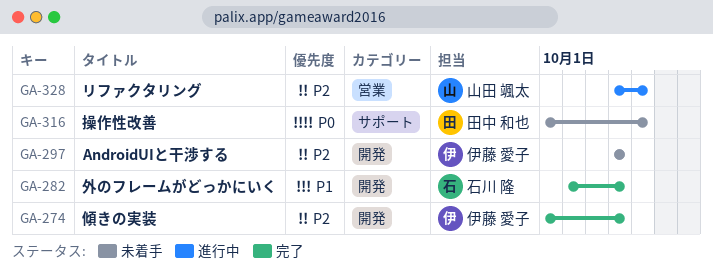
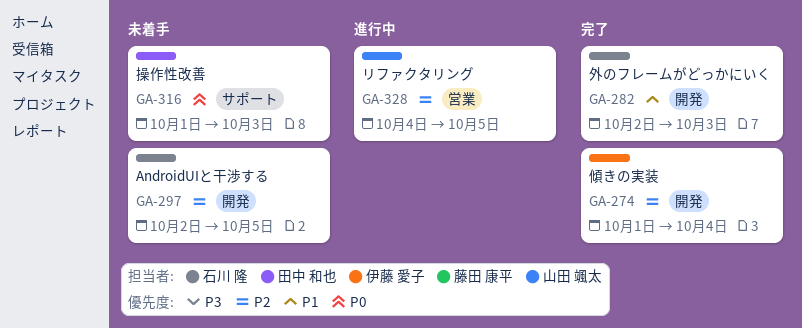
GA-282, due: Oct 4 -> Oct 3
GA-297, owner: 伊藤 愛子 -> 石川 隆
GA-297, start: Oct 4 -> Oct 2
GA-297, due: Oct 4 -> Oct 5
GA-316, due: Oct 5 -> Oct 3

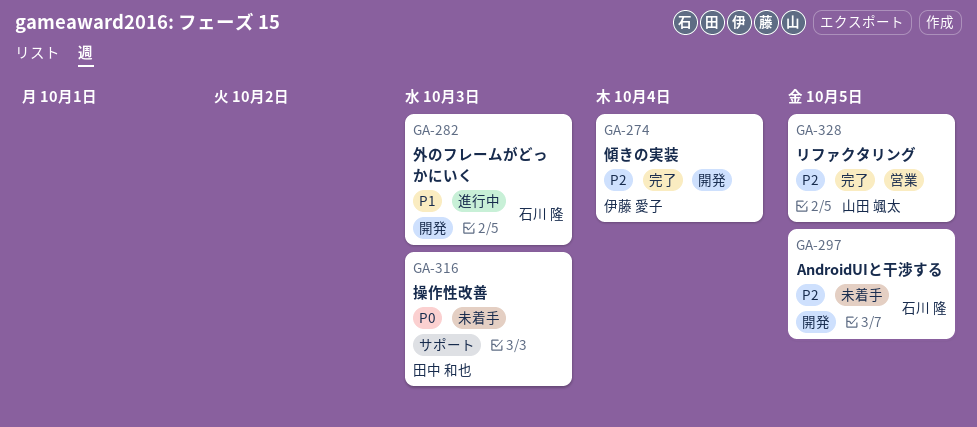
GA-282, status: 完了 -> 進行中
GA-328, status: 進行中 -> 完了

